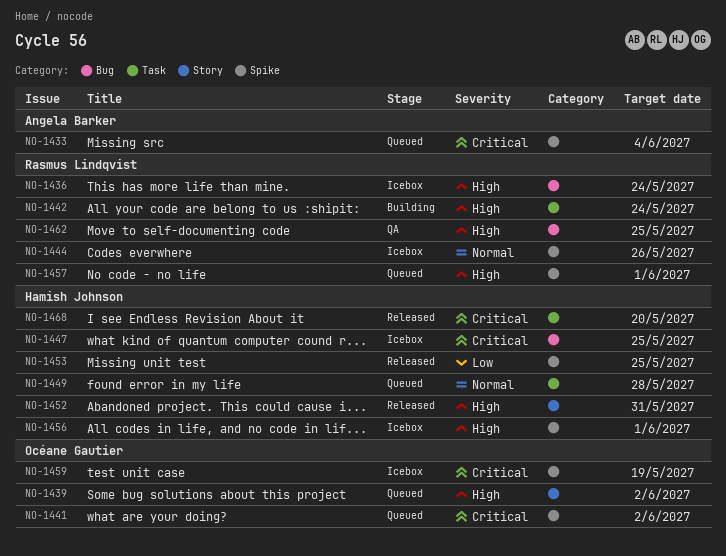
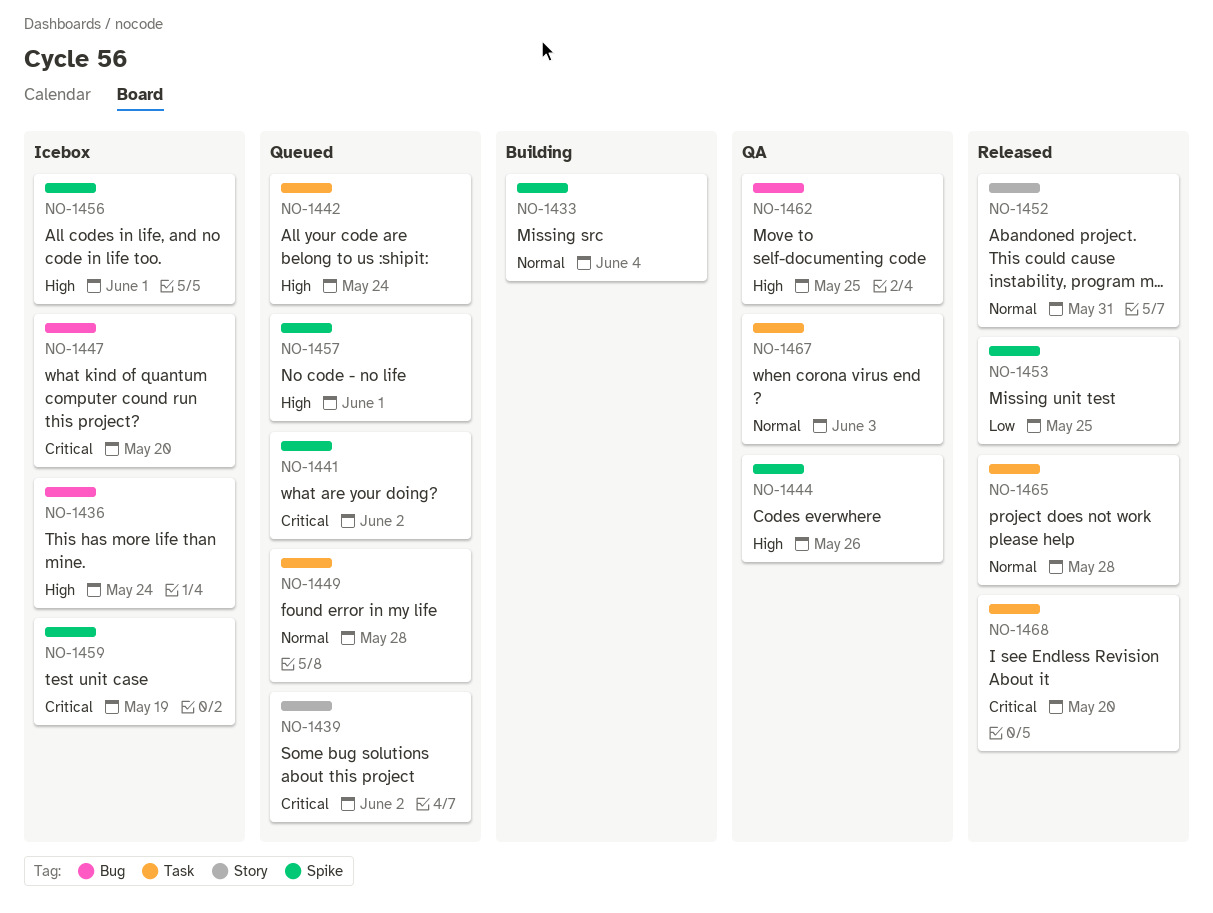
NO-1433, status: Queued -> Building
NO-1433, priority: Critical -> Normal
NO-1439, priority: High -> Critical
NO-1442, status: Building -> Queued
NO-1444, status: Icebox -> QA
NO-1444, priority: Normal -> High
NO-1447, due: May 25 -> May 20
NO-1452, priority: High -> Normal
NO-1465: none -> present
NO-1467: none -> present

